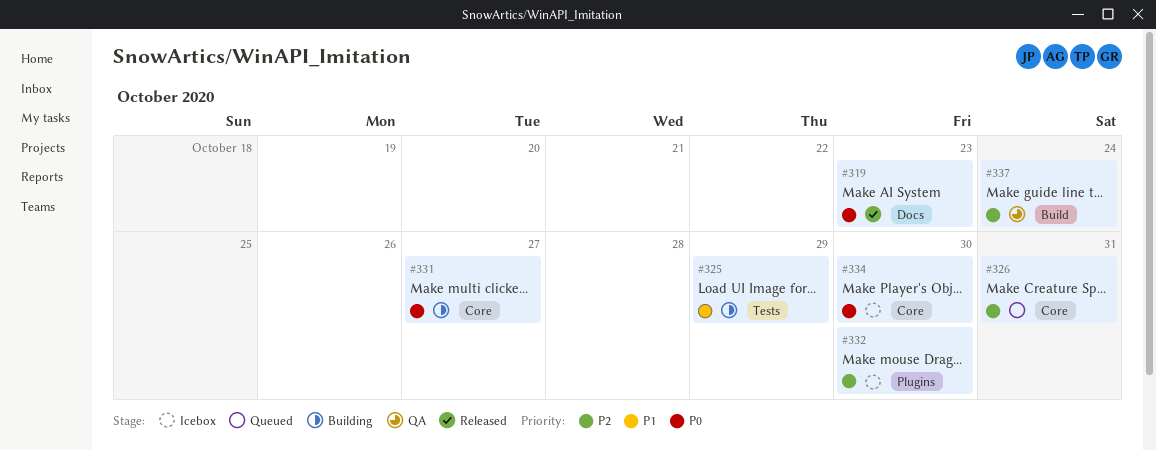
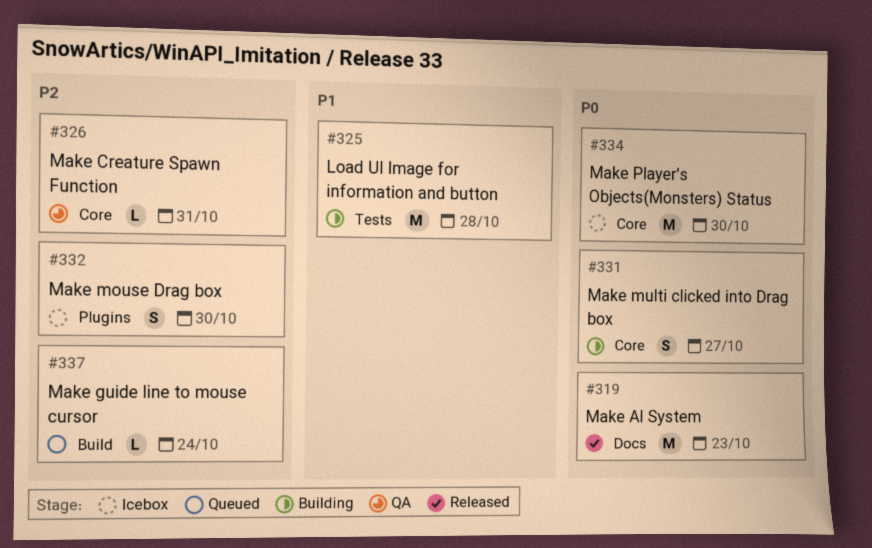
#325, due: Oct 29 -> Oct 28
#326, status: Queued -> QA
#337, status: QA -> Queued

